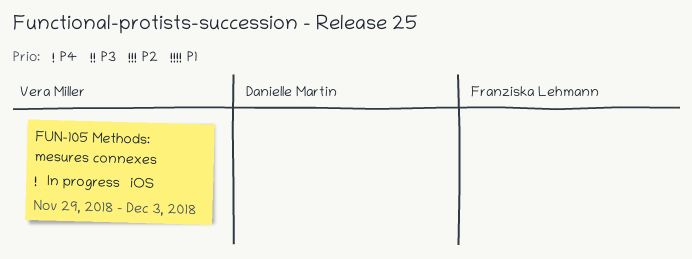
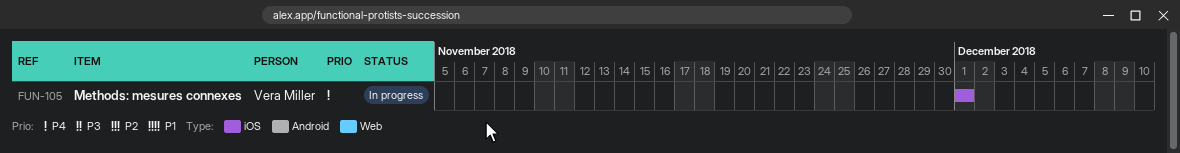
FUN-105, start: Nov 29 -> Dec 1
FUN-105, due: Dec 3 -> Dec 1

